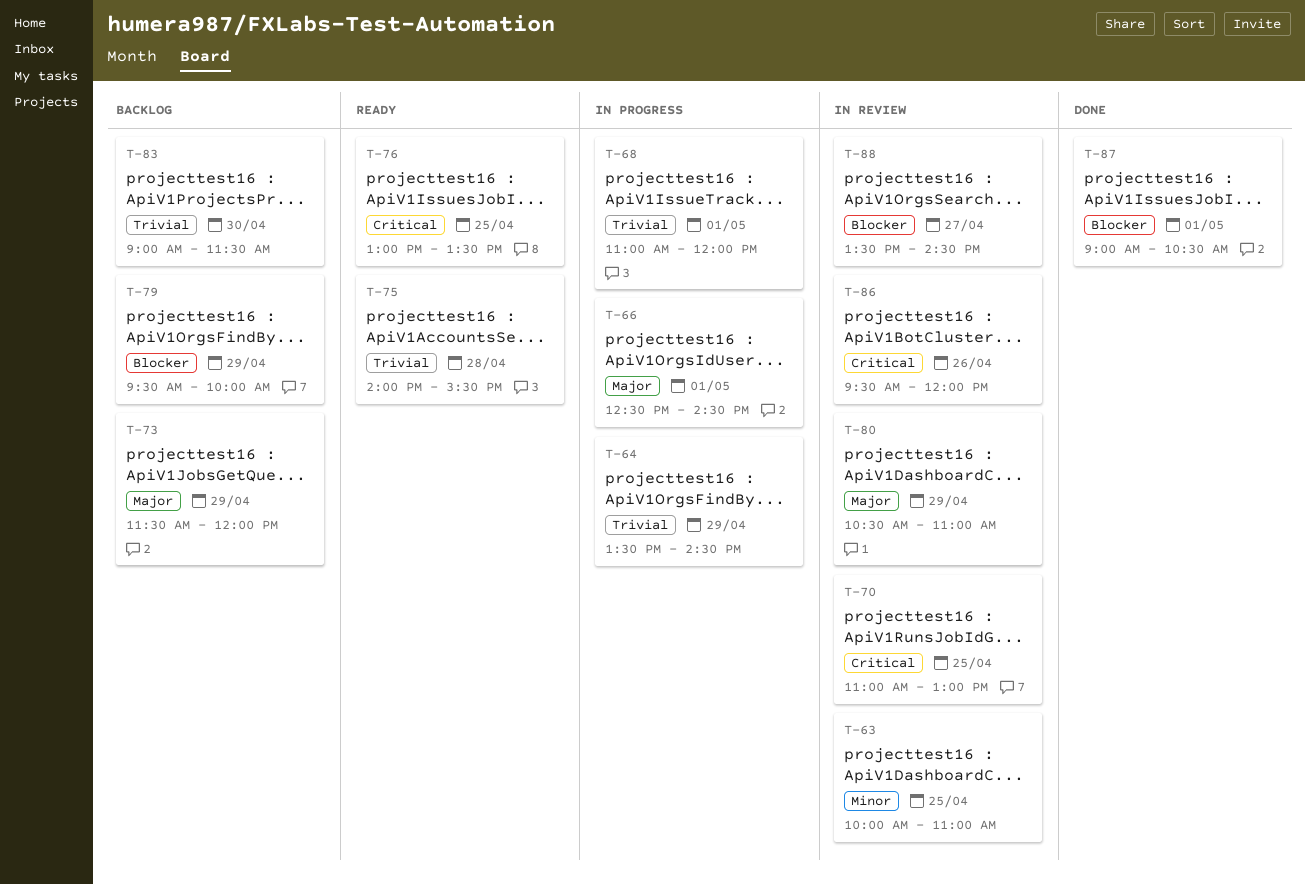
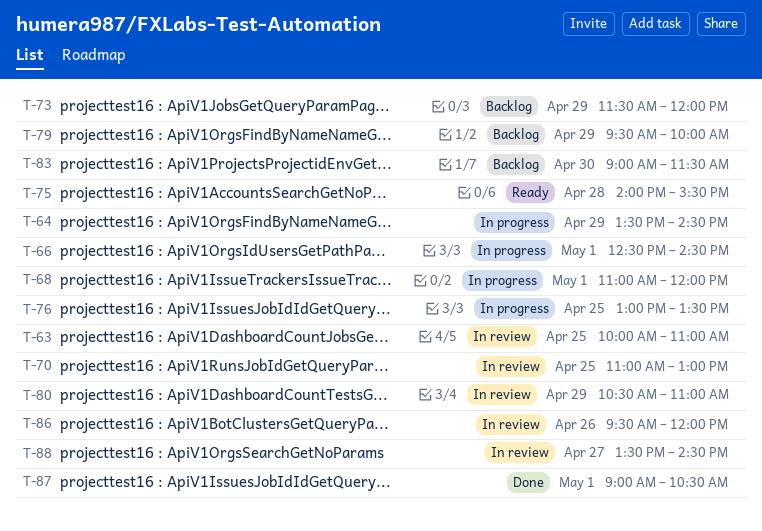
T-76, status: Ready -> In progress

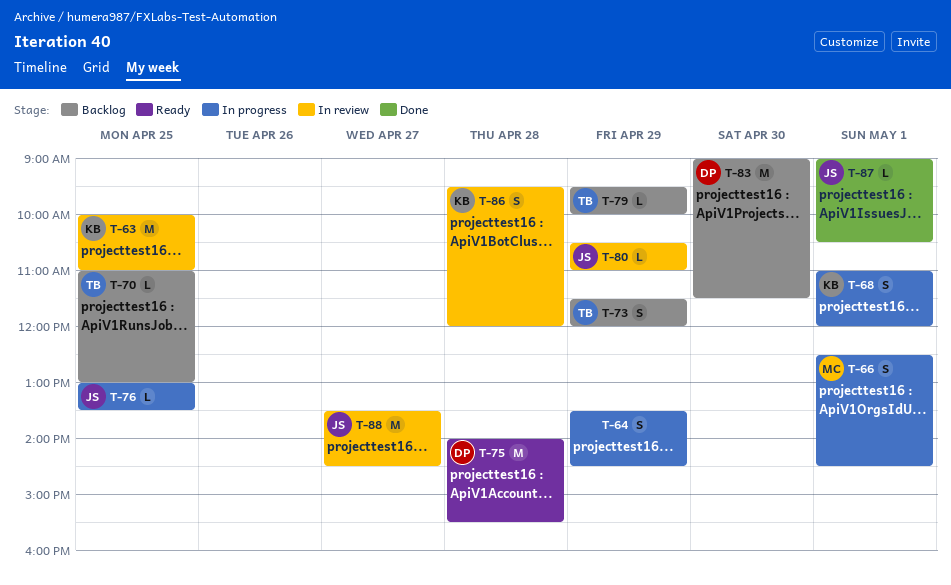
T-70, status: In review -> Backlog
T-86, day: Apr 26 -> Apr 28

